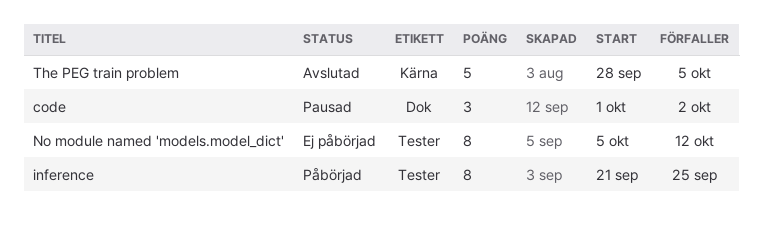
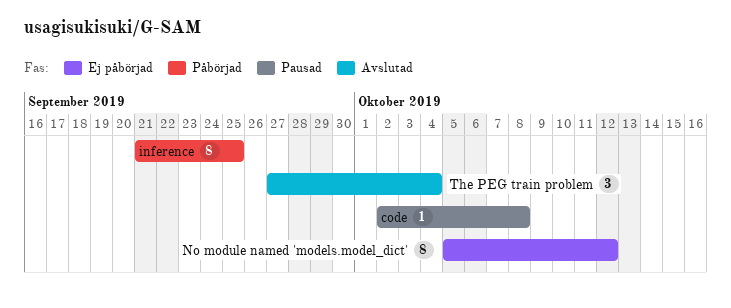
code, estimate: 3 -> 1
code, start: Oct 1 -> Oct 2
code, due: Oct 2 -> Oct 8
The PEG train problem, estimate: 5 -> 3
The PEG train problem, start: Sep 28 -> Sep 27
The PEG train problem, due: Oct 5 -> Oct 4

